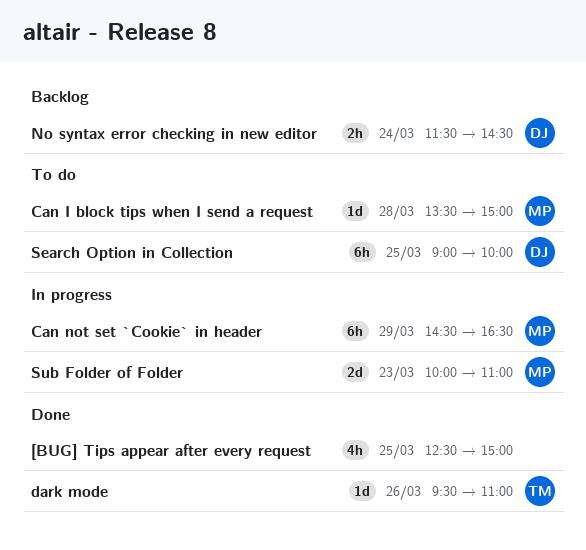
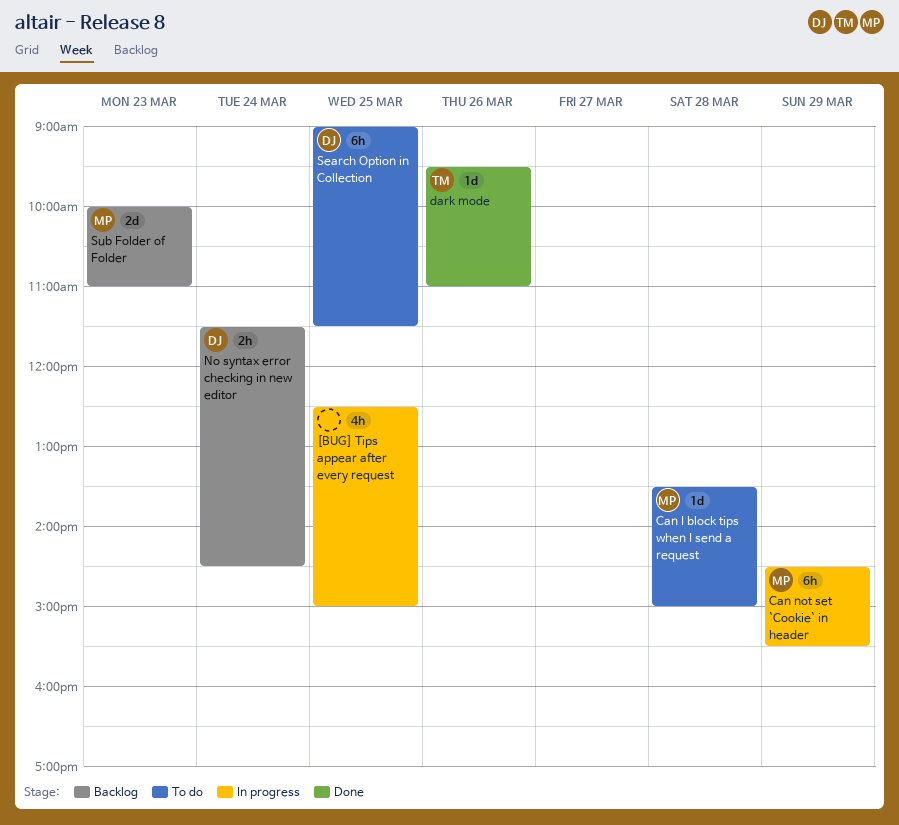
[BUG] Tips appear after every request, status: Done -> In progress
Can not set `Cookie` in header, ends: 16:30 -> 15:30
Search Option in Collection, ends: 10:00 -> 11:30
Sub Folder of Folder, status: In progress -> Backlog

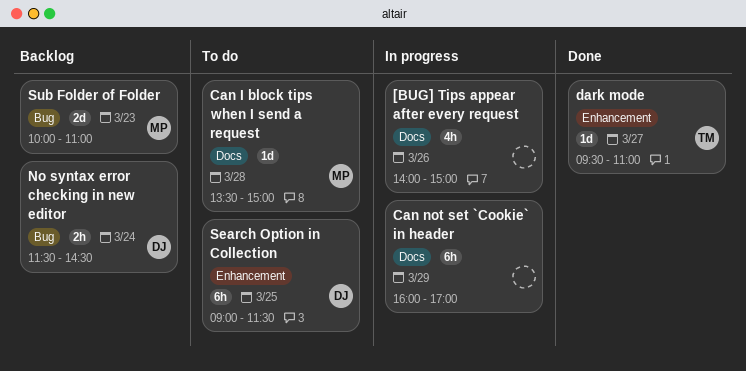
[BUG] Tips appear after every request, day: Mar 25 -> Mar 26
[BUG] Tips appear after every request, begins: 12:30 -> 14:00
Can not set `Cookie` in header, owner: MP -> none
Can not set `Cookie` in header, begins: 14:30 -> 16:00
Can not set `Cookie` in header, ends: 15:30 -> 17:00
dark mode, day: Mar 26 -> Mar 27

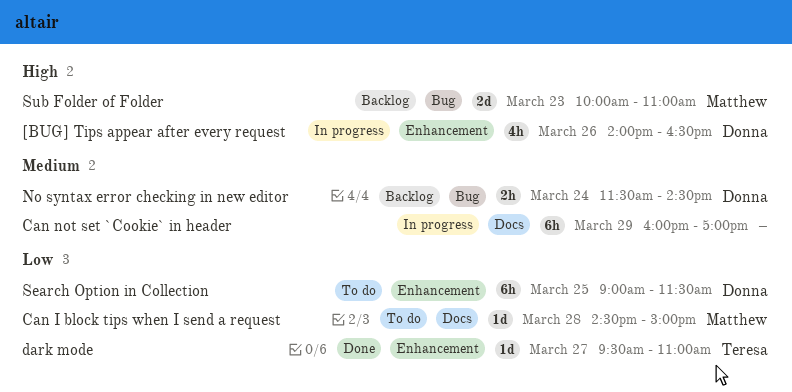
[BUG] Tips appear after every request, owner: none -> Donna
[BUG] Tips appear after every request, label: Docs -> Enhancement
[BUG] Tips appear after every request, ends: 15:00 -> 16:30
Can I block tips when I send a request, begins: 13:30 -> 14:30

